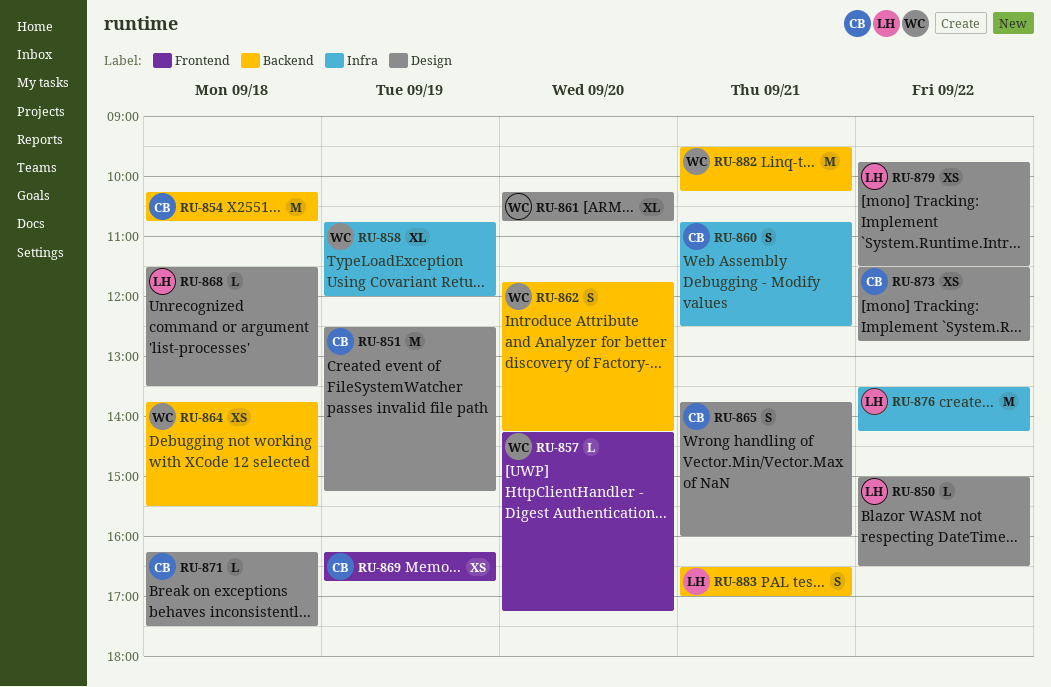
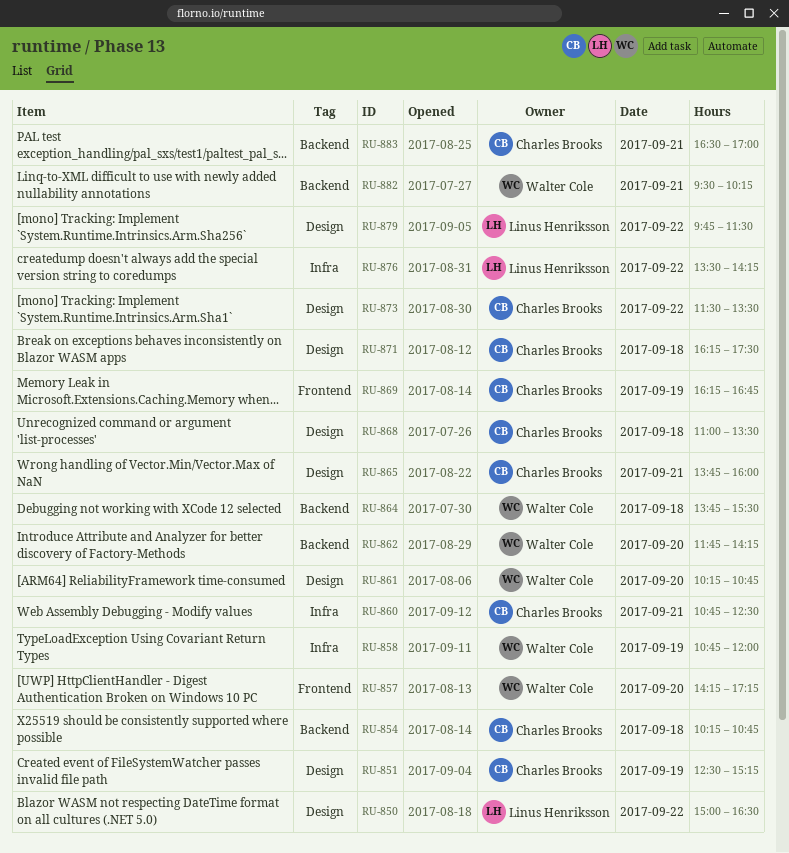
RU-868, owner: Linus Henriksson -> Charles Brooks
RU-868, begins: 11:30 -> 11:00
RU-873, ends: 12:45 -> 13:30
RU-883, owner: Linus Henriksson -> Charles Brooks

